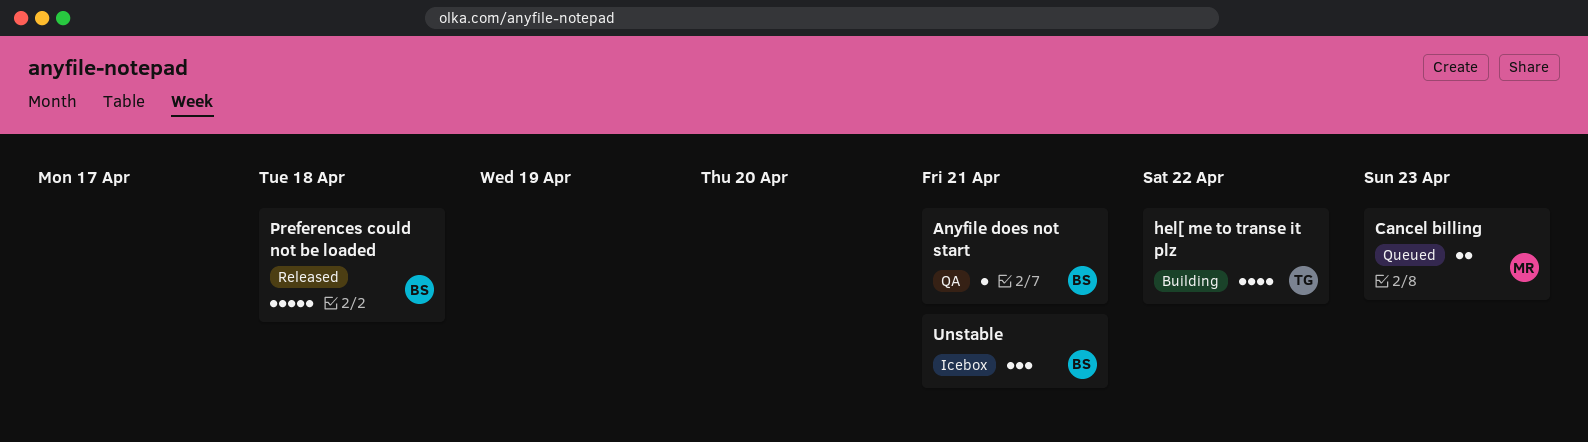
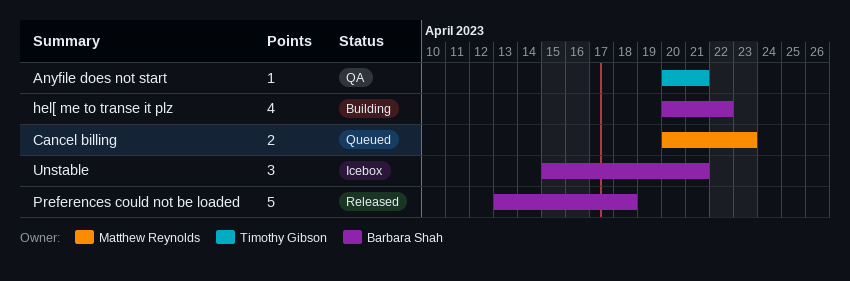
Anyfile does not start, owner: Barbara Shah -> Timothy Gibson
hel[ me to transe it plz, owner: Timothy Gibson -> Barbara Shah

